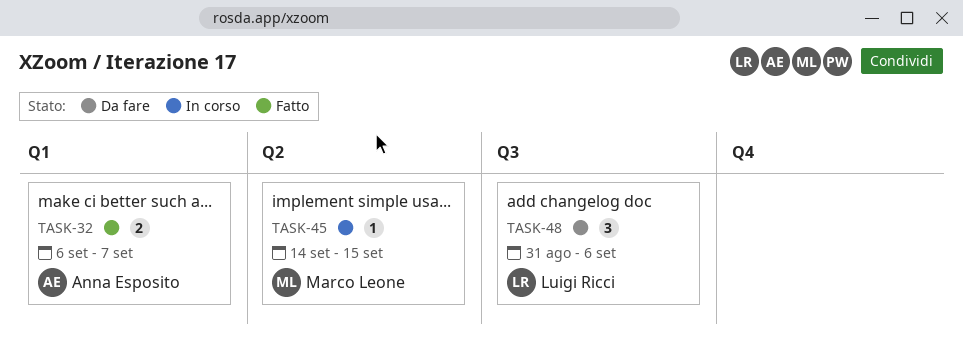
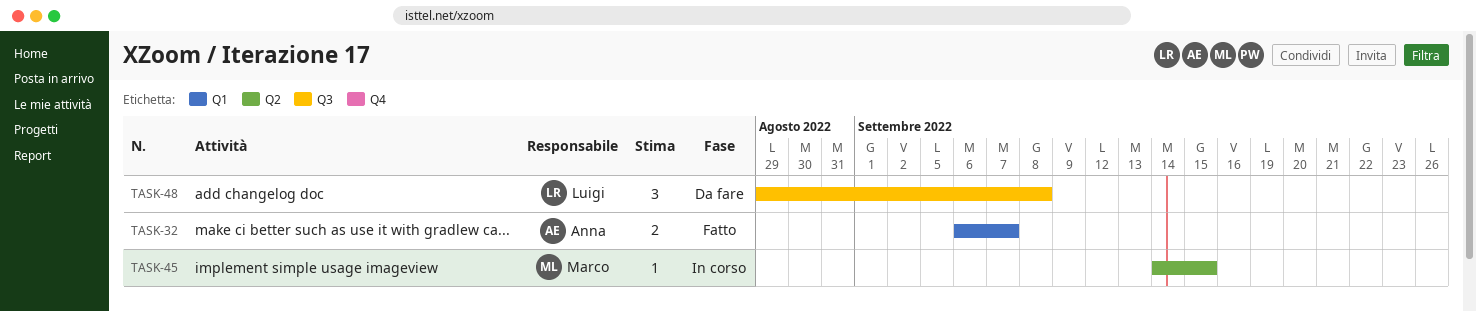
TASK-48, start: Aug 31 -> Aug 29
TASK-48, due: Sep 6 -> Sep 8

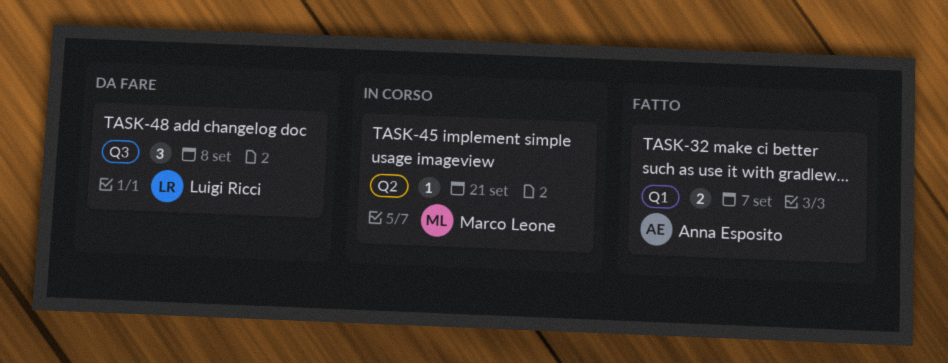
TASK-45, due: Sep 15 -> Sep 21

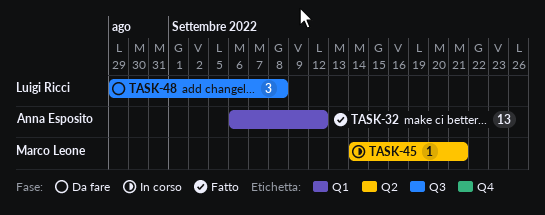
TASK-32, estimate: 2 -> 13
TASK-32, due: Sep 7 -> Sep 12

